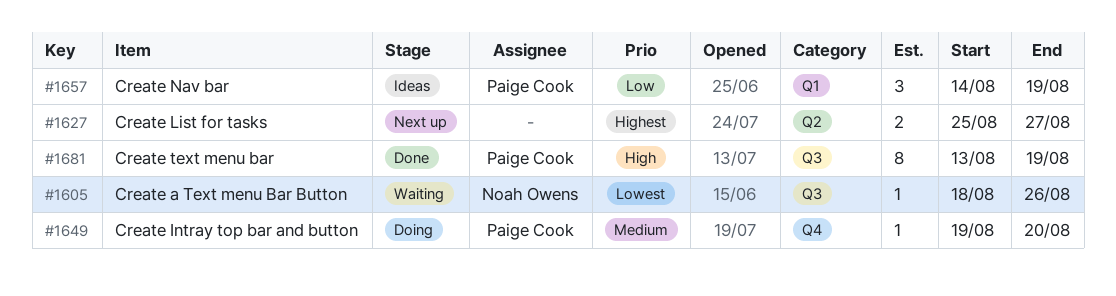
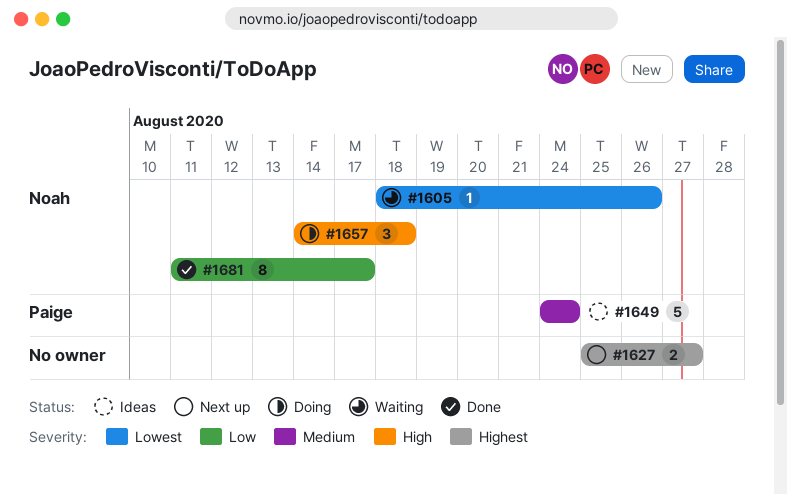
#1649, status: Doing -> Ideas
#1649, estimate: 1 -> 5
#1649, start: Aug 19 -> Aug 24
#1649, due: Aug 20 -> Aug 24
#1657, status: Ideas -> Doing
#1657, owner: Paige Cook -> Noah Owens
#1657, priority: Low -> High
#1657, due: Aug 19 -> Aug 18
#1681, owner: Paige Cook -> Noah Owens
#1681, priority: High -> Low
#1681, start: Aug 13 -> Aug 11
#1681, due: Aug 19 -> Aug 17

